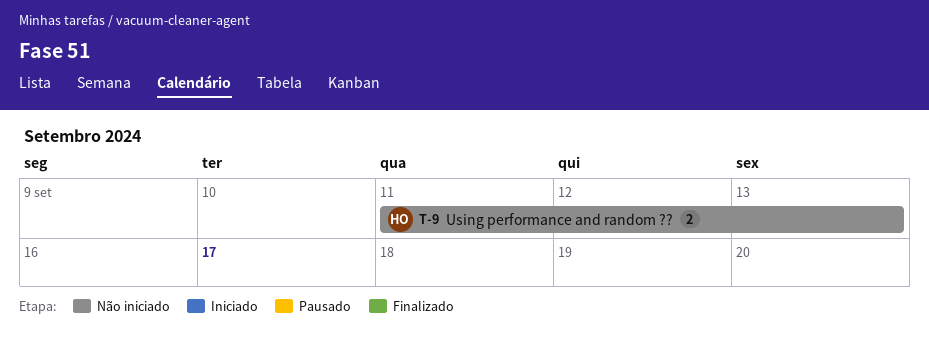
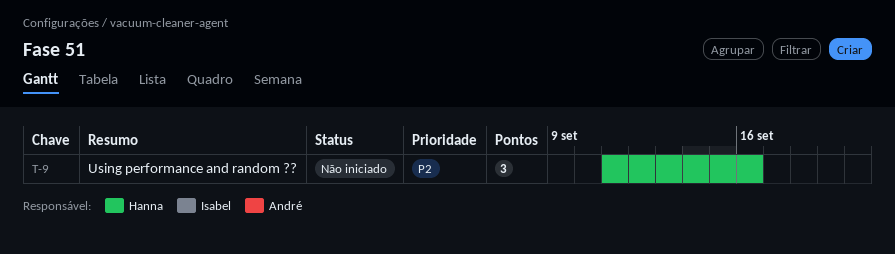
T-9, estimate: 2 -> 3
T-9, due: Sep 13 -> Sep 16

